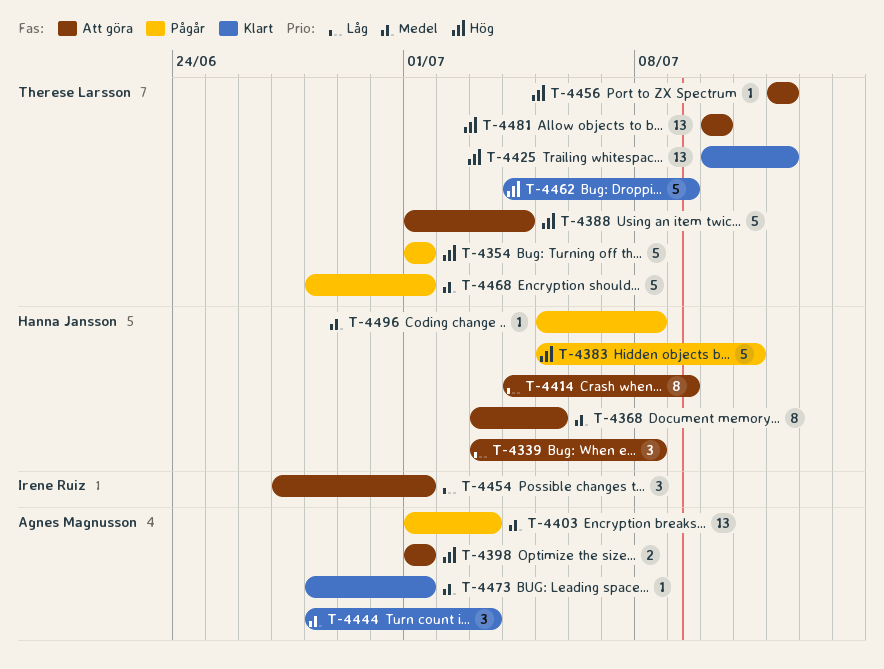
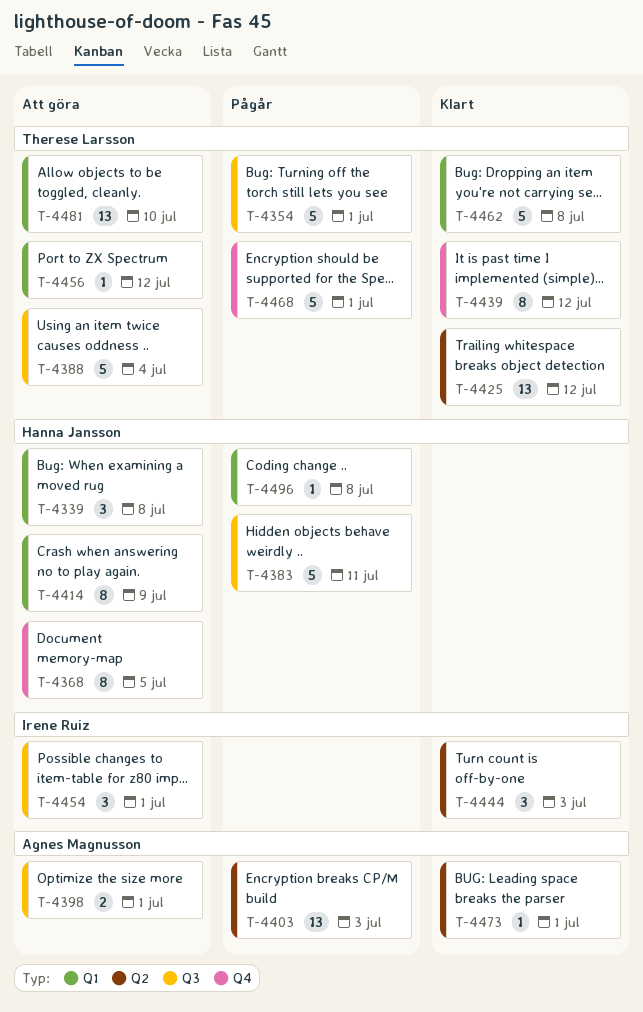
T-4439: none -> present
T-4444, owner: Agnes Magnusson -> Irene Ruiz
T-4462, due: Jul 9 -> Jul 8

